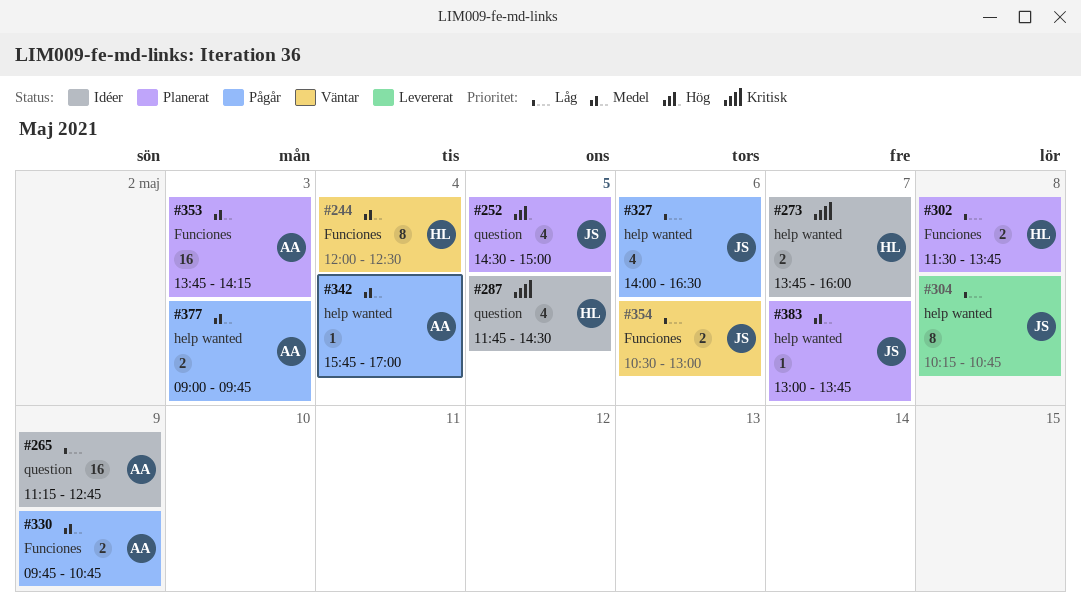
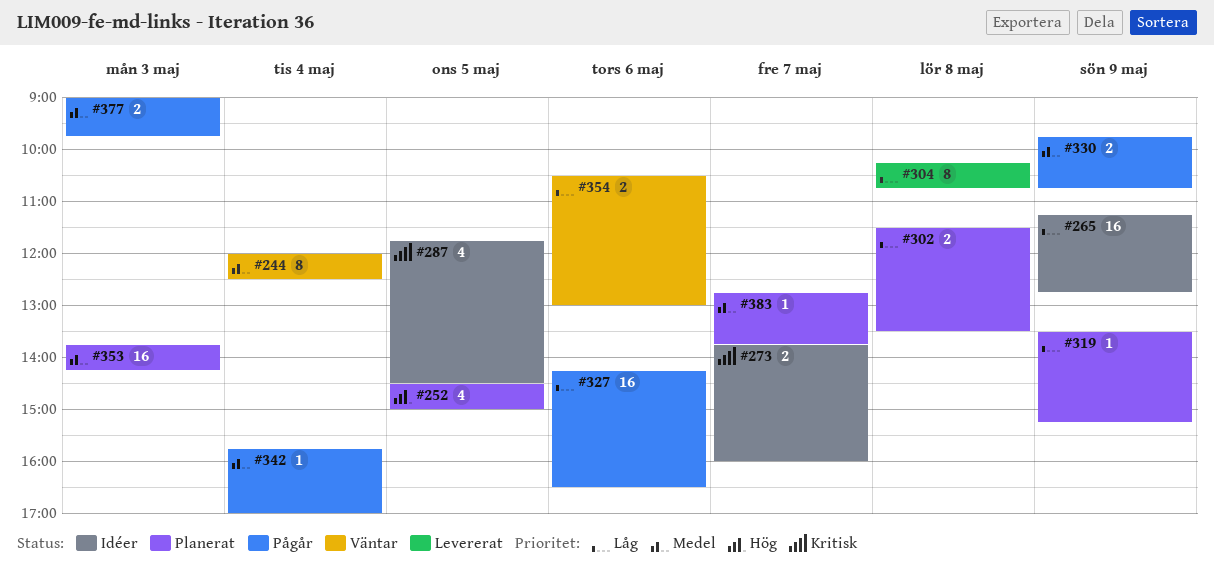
#302, ends: 13:45 -> 13:30
#319: none -> present
#327, estimate: 4 -> 16
#327, begins: 14:00 -> 14:15
#383, begins: 13:00 -> 12:45

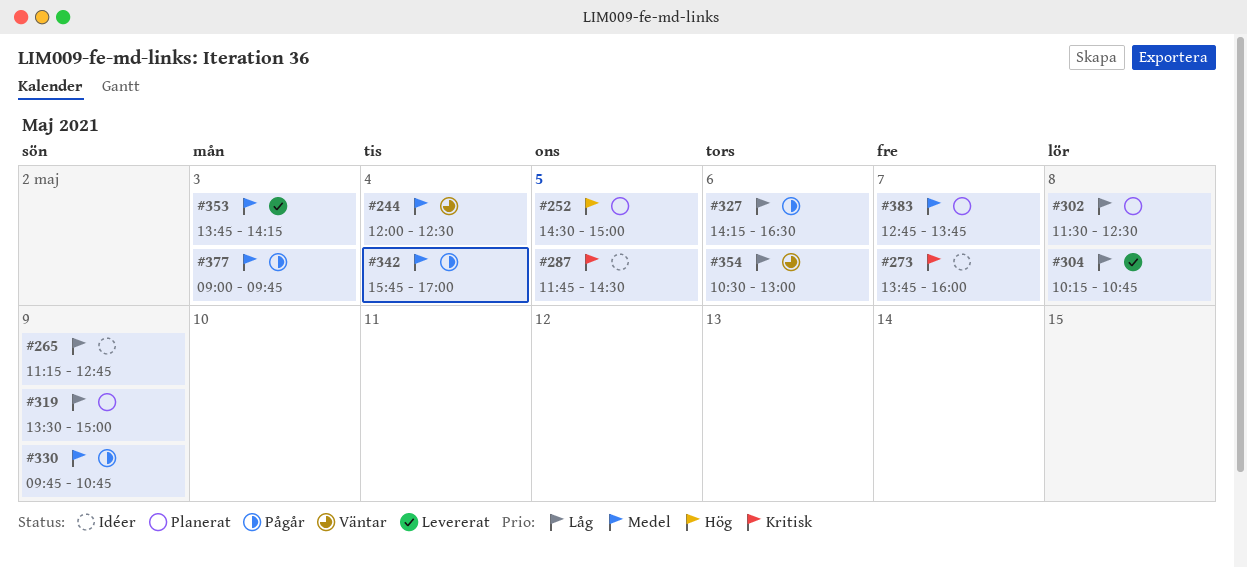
#302, ends: 13:30 -> 12:30
#319, ends: 15:15 -> 15:00
#353, status: Planerat -> Levererat

